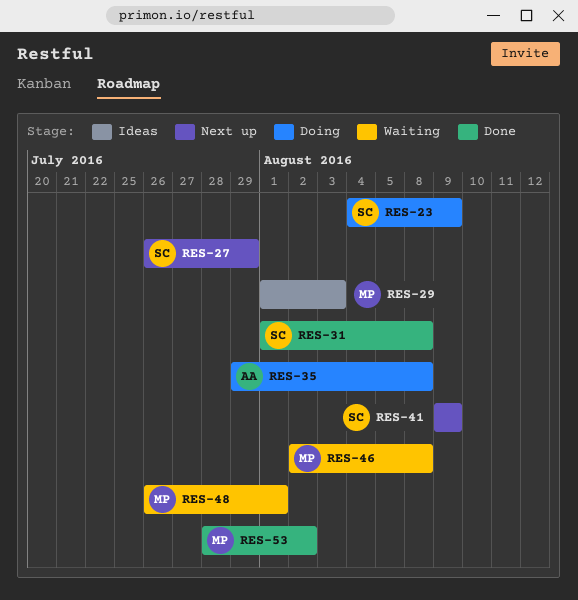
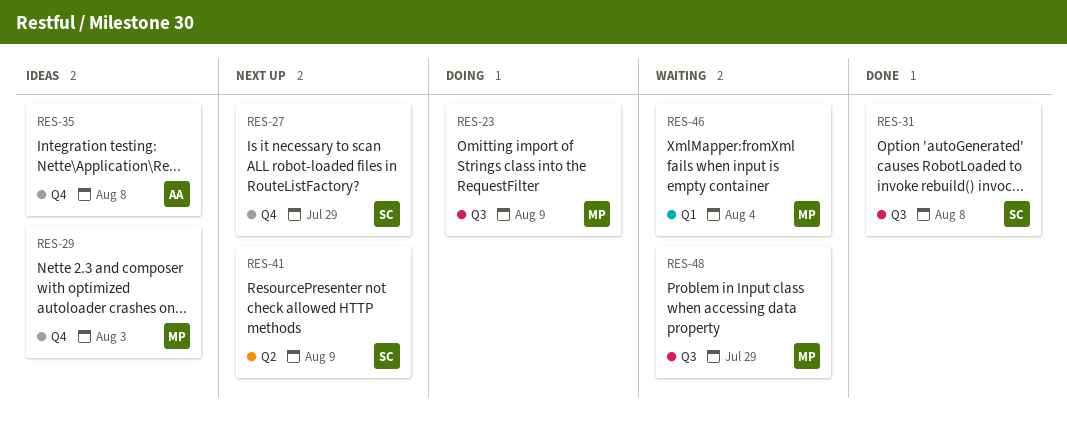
RES-23, owner: SC -> MP
RES-35, status: Doing -> Ideas
RES-46, due: Aug 8 -> Aug 4
RES-48, due: Aug 1 -> Jul 29
RES-53: present -> none

